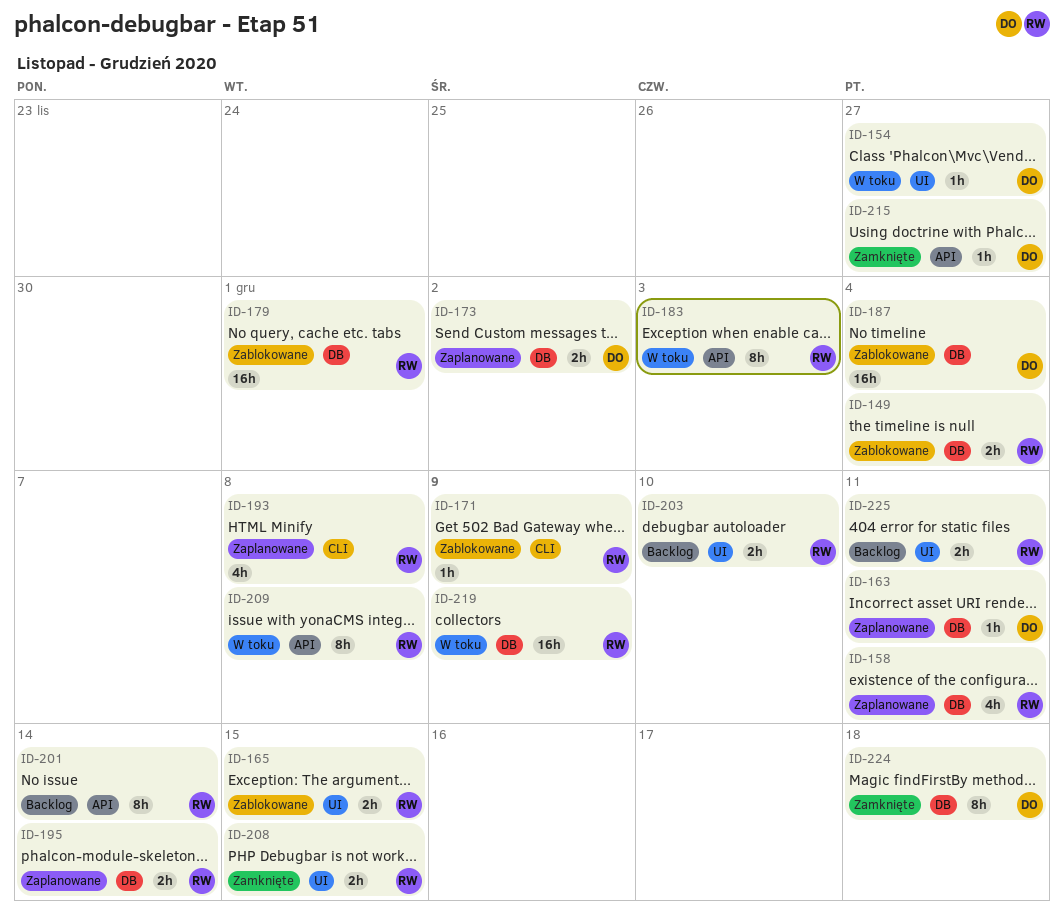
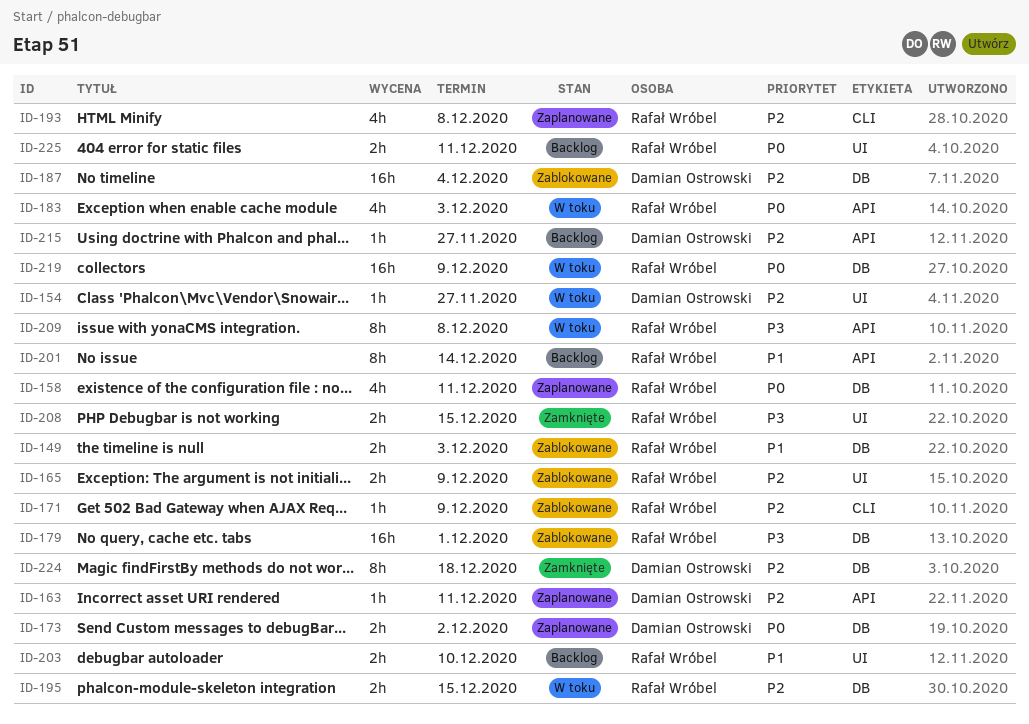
ID-149, due: Dec 4 -> Dec 3
ID-163, label: DB -> API
ID-165, due: Dec 15 -> Dec 9
ID-183, estimate: 8h -> 4h
ID-195, status: Zaplanowane -> W toku
ID-195, due: Dec 14 -> Dec 15
ID-215, status: Zamknięte -> Backlog

